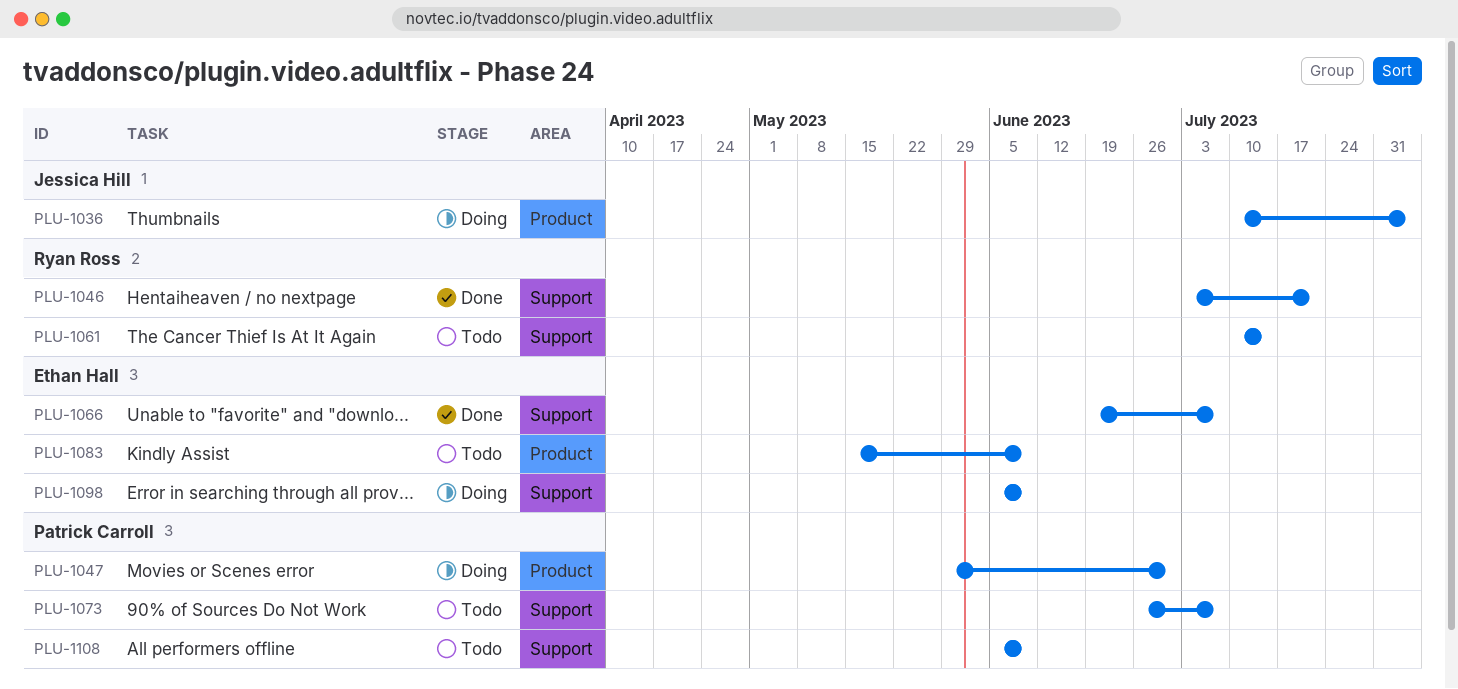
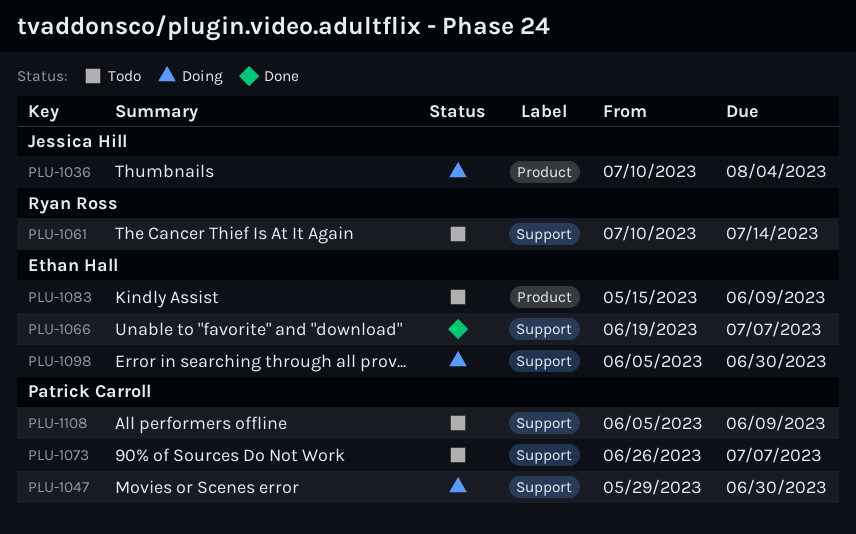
PLU-1046: present -> none
PLU-1047, label: Product -> Support
PLU-1098, due: Jun 9 -> Jun 30

